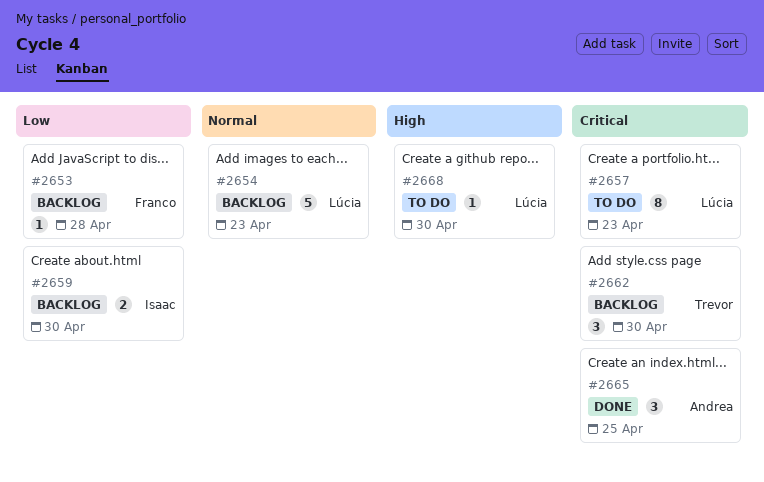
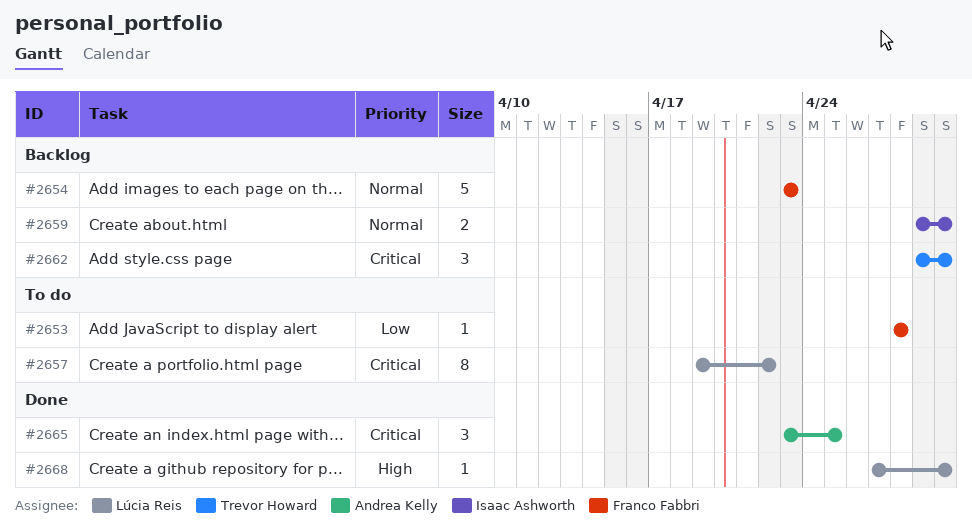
#2653, status: Backlog -> To do
#2654, owner: Lúcia Reis -> Franco Fabbri
#2657, due: Apr 23 -> Apr 22
#2659, priority: Low -> Normal
#2668, status: To do -> Done

